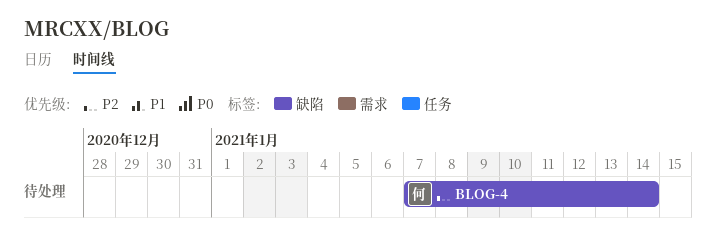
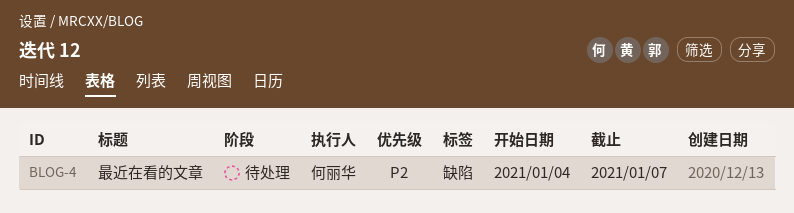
BLOG-4, start: Jan 7 -> Jan 4
BLOG-4, due: Jan 14 -> Jan 7

